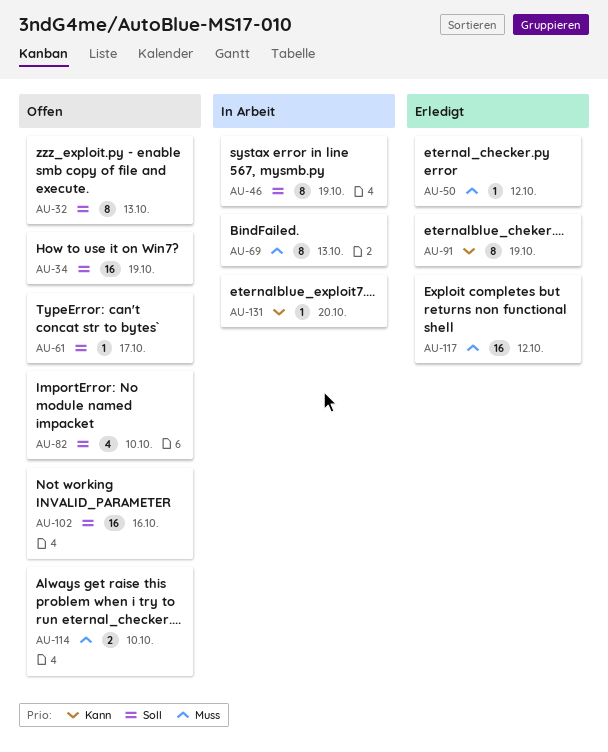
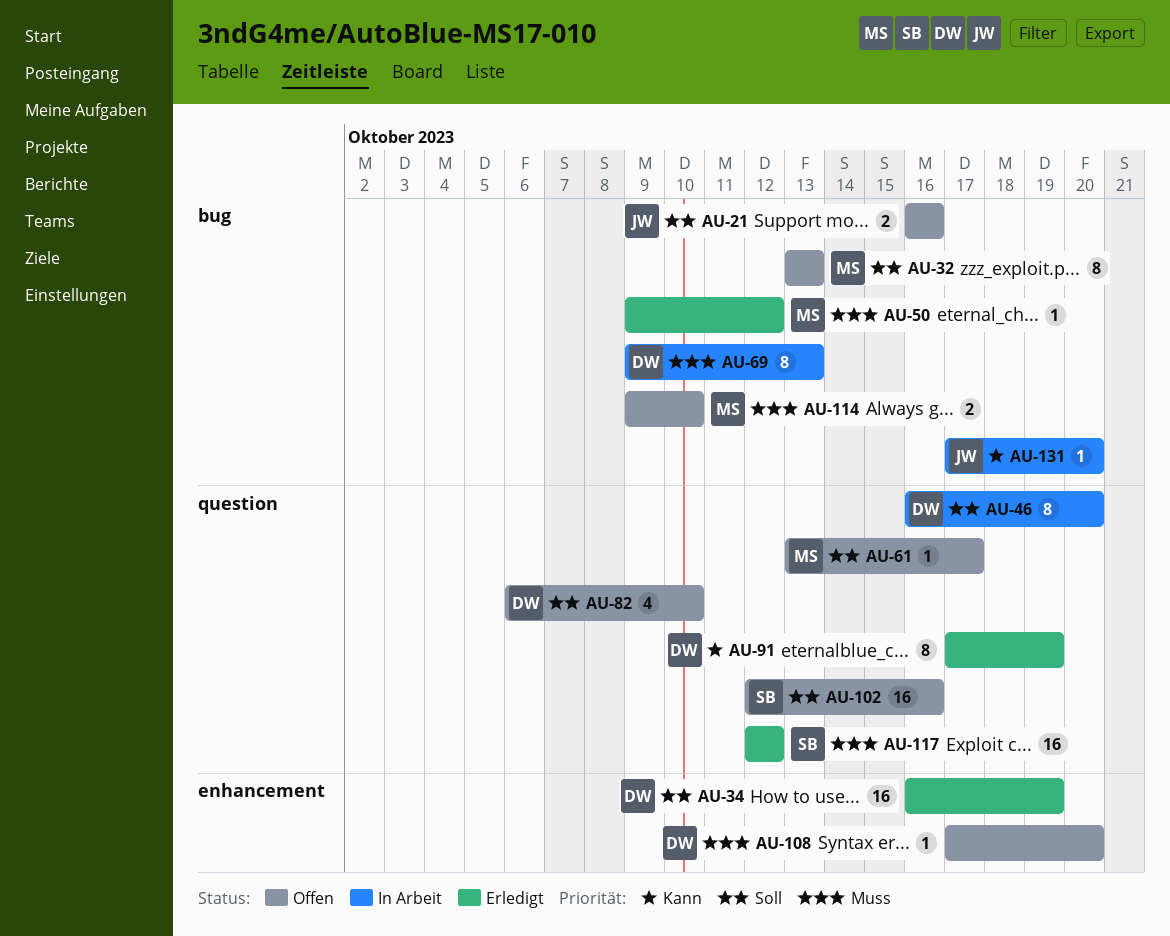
AU-21: none -> present
AU-34, status: Offen -> Erledigt
AU-46, due: Oct 19 -> Oct 20
AU-108: none -> present

